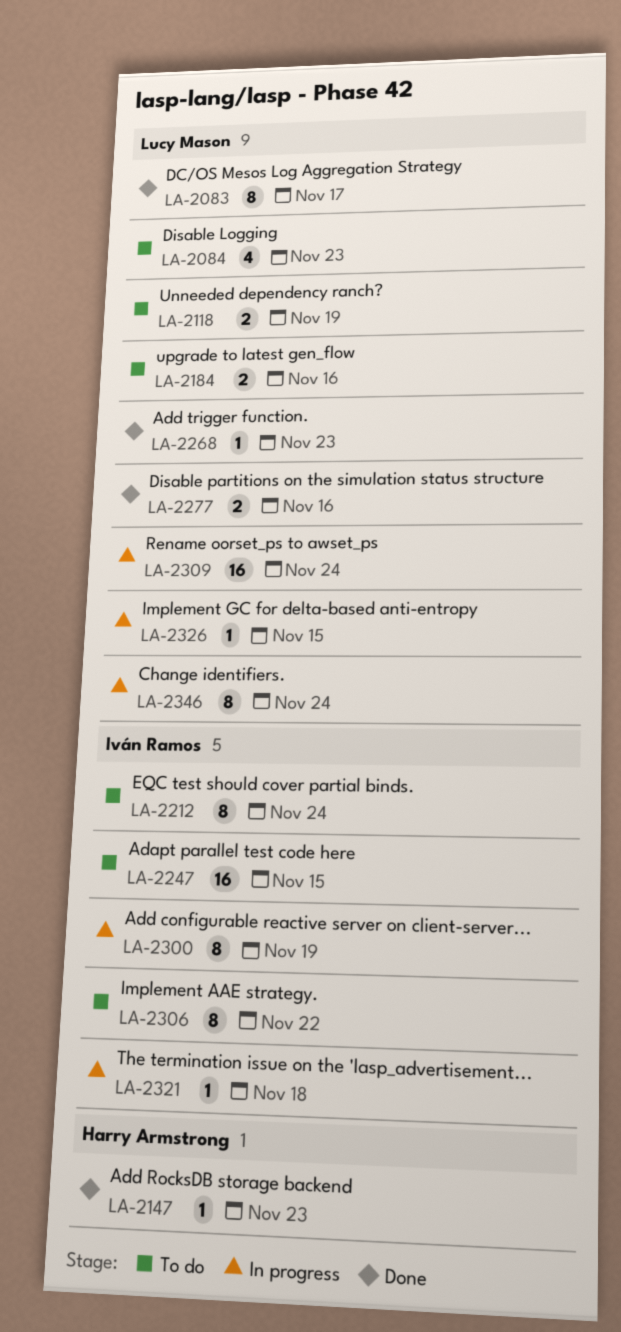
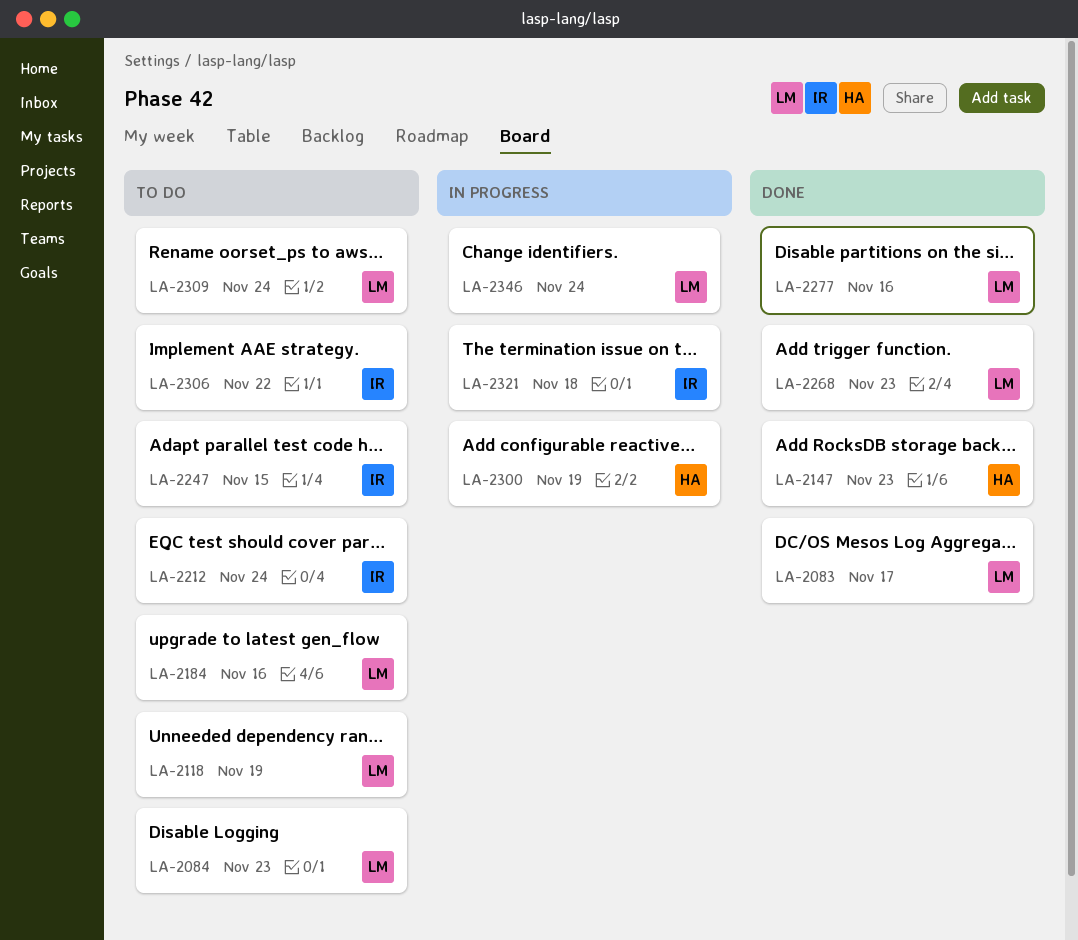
LA-2300, owner: Iván Ramos -> Harry Armstrong
LA-2309, status: In progress -> To do
LA-2326: present -> none

